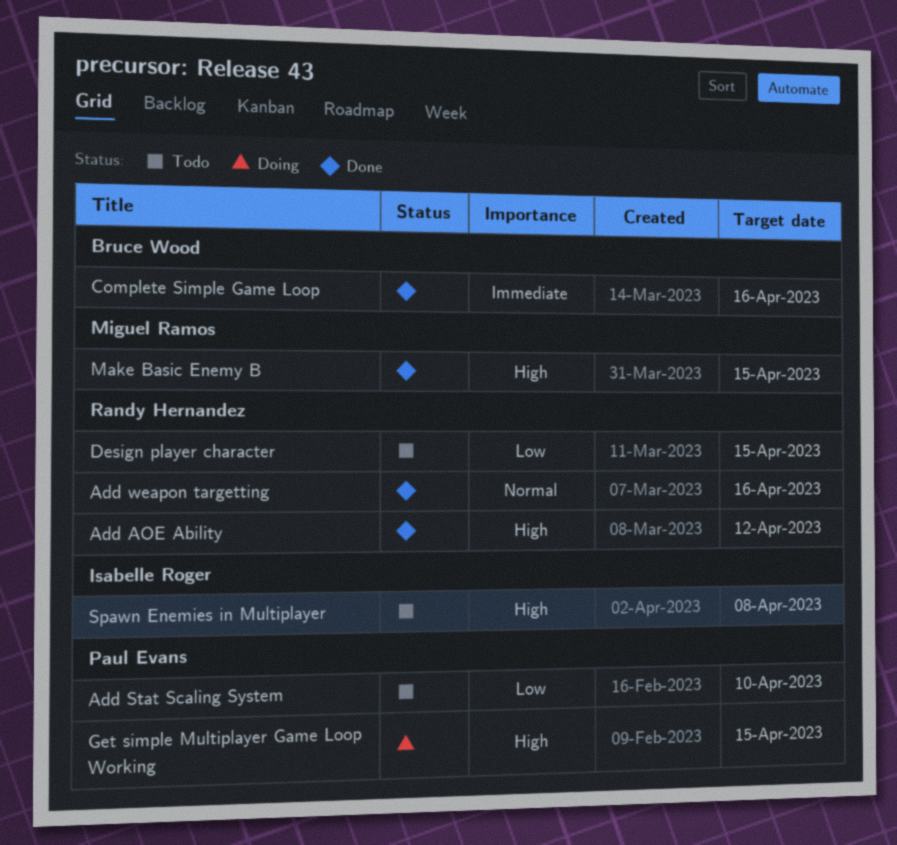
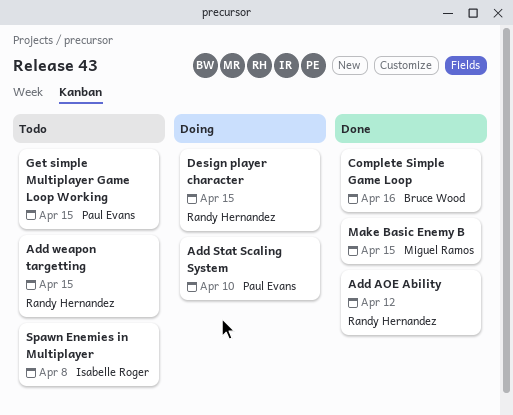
Add Stat Scaling System, status: Todo -> Doing
Add weapon targetting, status: Done -> Todo
Add weapon targetting, due: Apr 16 -> Apr 15
Design player character, status: Todo -> Doing
Get simple Multiplayer Game Loop Working, status: Doing -> Todo

